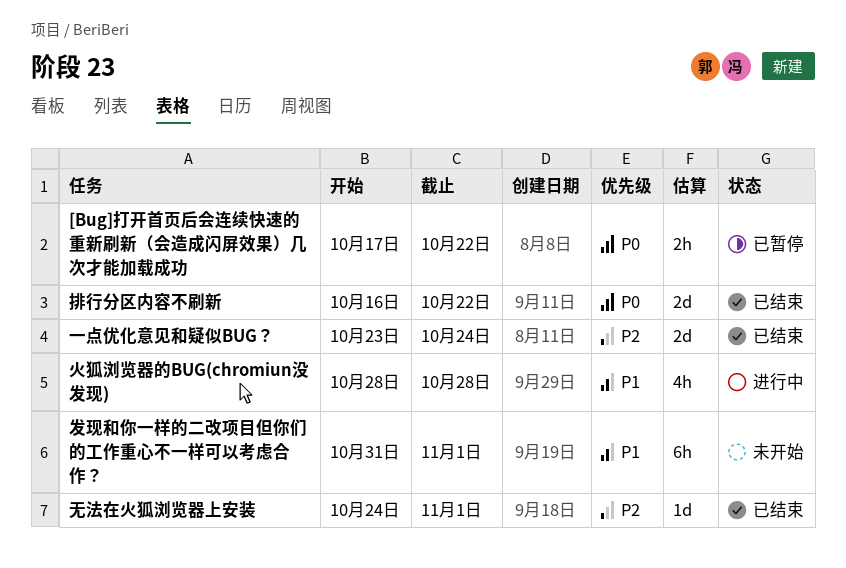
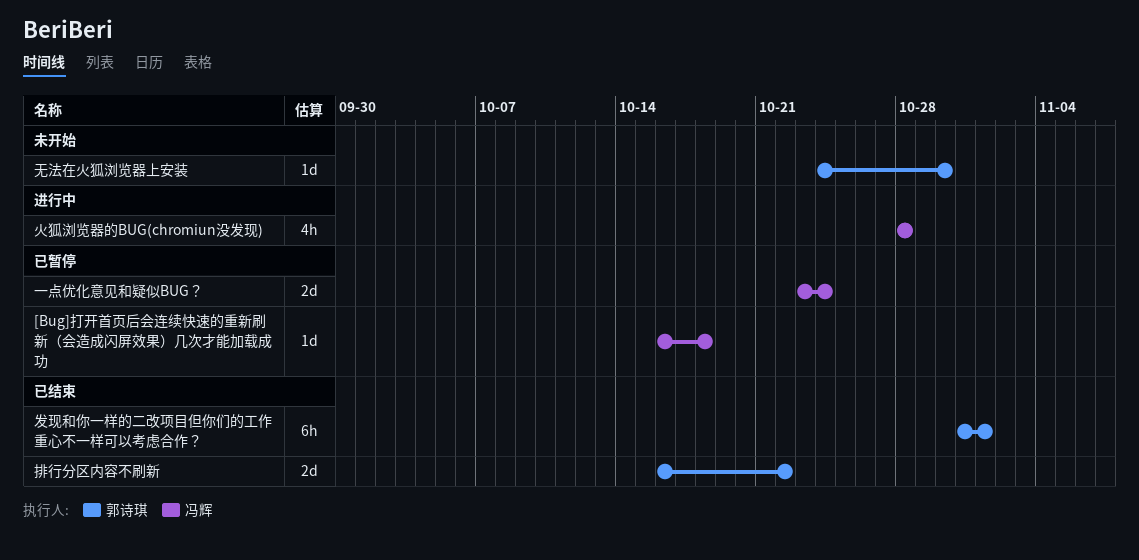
[Bug]打开首页后会连续快速的重新刷新（会造成闪屏效果）几次才能加载成功, estimate: 2h -> 1d
[Bug]打开首页后会连续快速的重新刷新（会造成闪屏效果）几次才能加载成功, start: Oct 17 -> Oct 16
[Bug]打开首页后会连续快速的重新刷新（会造成闪屏效果）几次才能加载成功, due: Oct 22 -> Oct 18
一点优化意见和疑似BUG？, status: 已结束 -> 已暂停
发现和你一样的二改项目但你们的工作重心不一样可以考虑合作？, status: 未开始 -> 已结束
无法在火狐浏览器上安装, status: 已结束 -> 未开始
无法在火狐浏览器上安装, due: Nov 1 -> Oct 30

